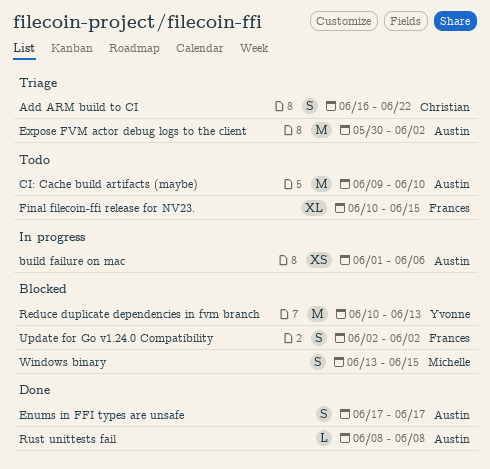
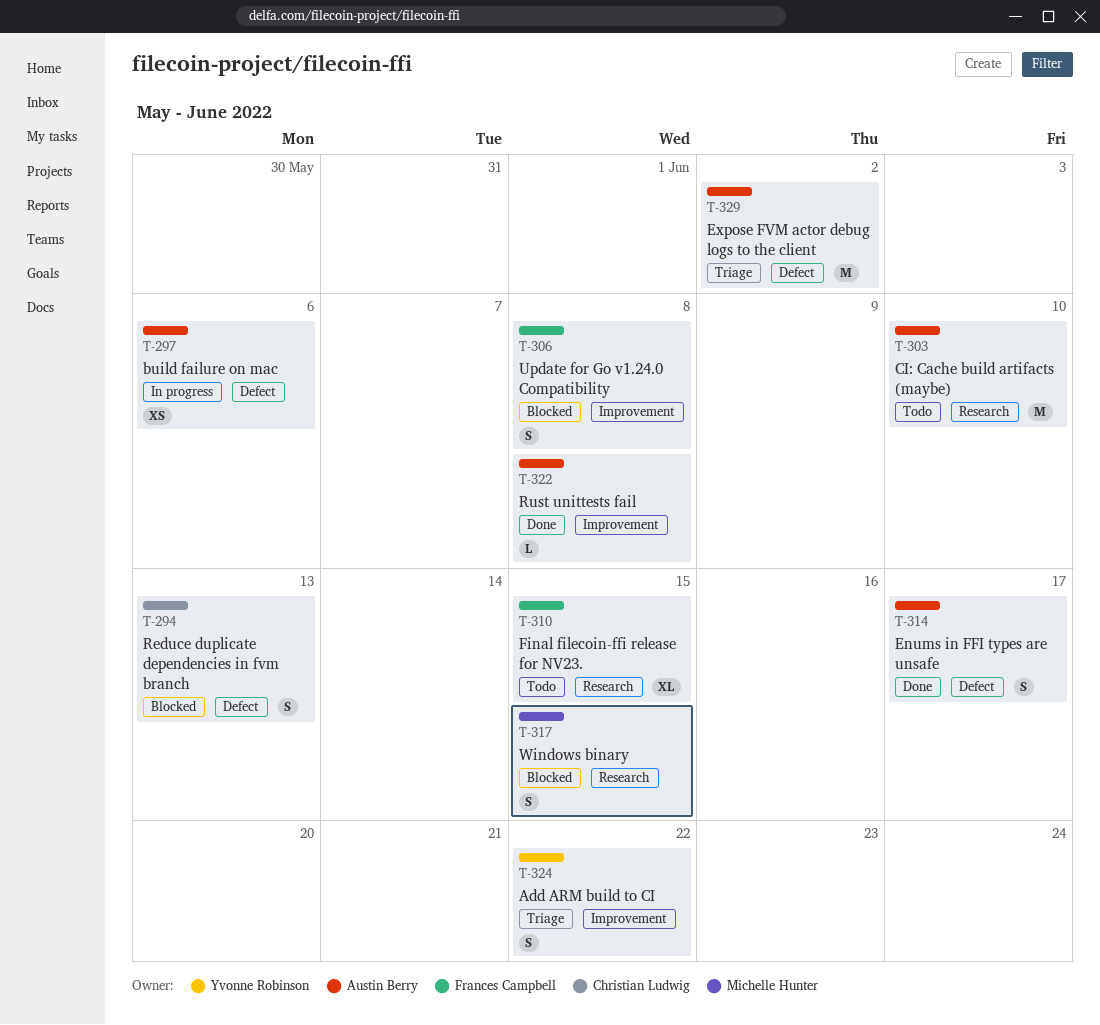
Add ARM build to CI, owner: Christian Ludwig -> Yvonne Robinson
Reduce duplicate dependencies in fvm branch, owner: Yvonne Robinson -> Christian Ludwig
Reduce duplicate dependencies in fvm branch, estimate: M -> S
Update for Go v1.24.0 Compatibility, due: Jun 2 -> Jun 8

